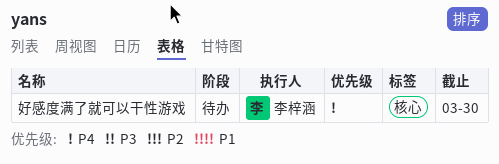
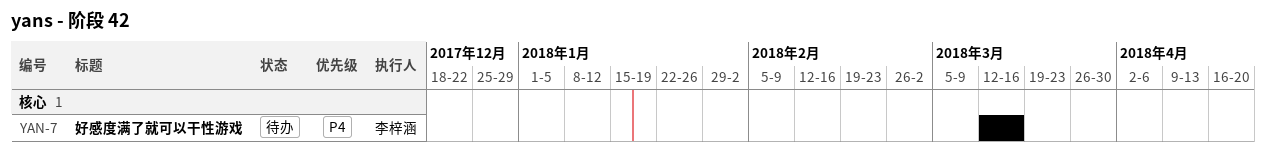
好感度满了就可以干性游戏, due: Mar 30 -> Mar 16

